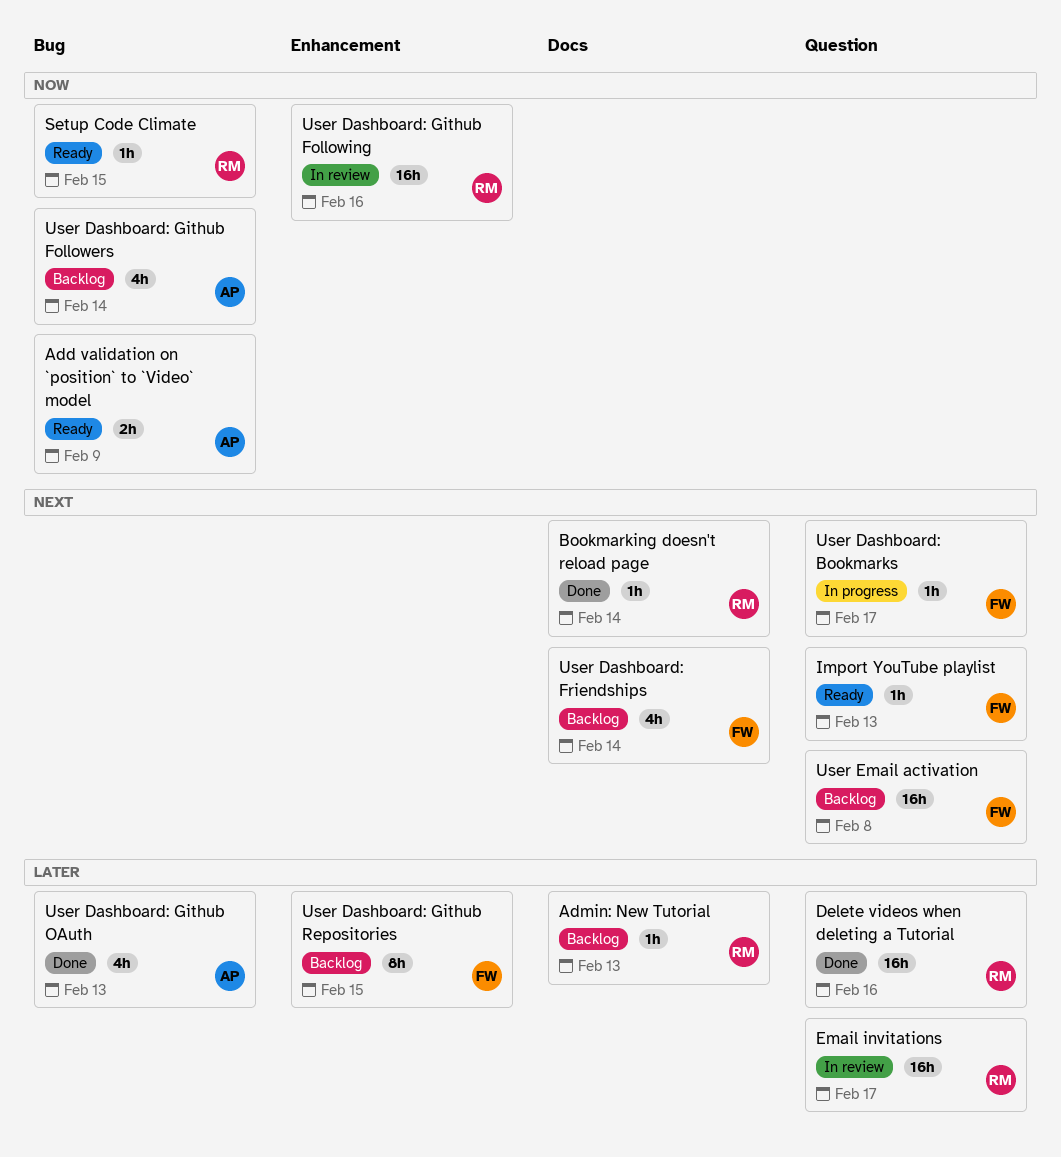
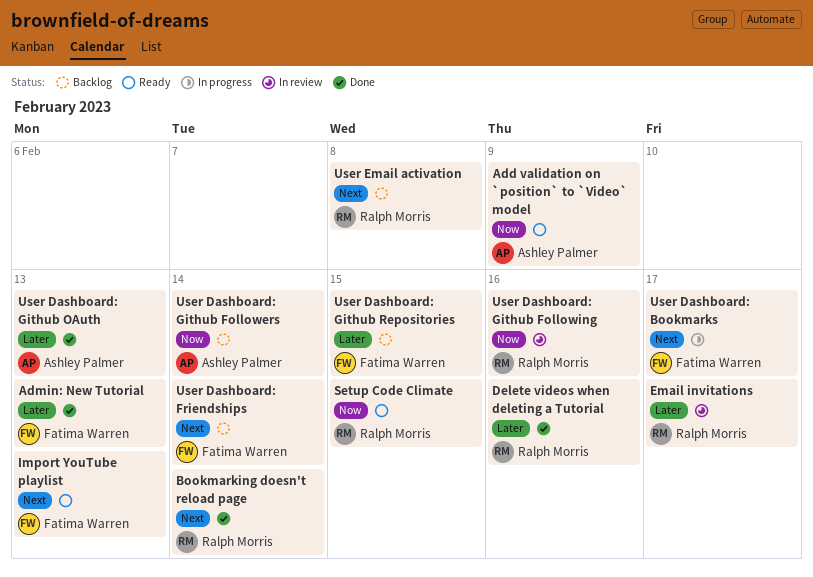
Admin: New Tutorial, status: Backlog -> Done
Admin: New Tutorial, owner: Ralph Morris -> Fatima Warren
User Email activation, owner: Fatima Warren -> Ralph Morris

